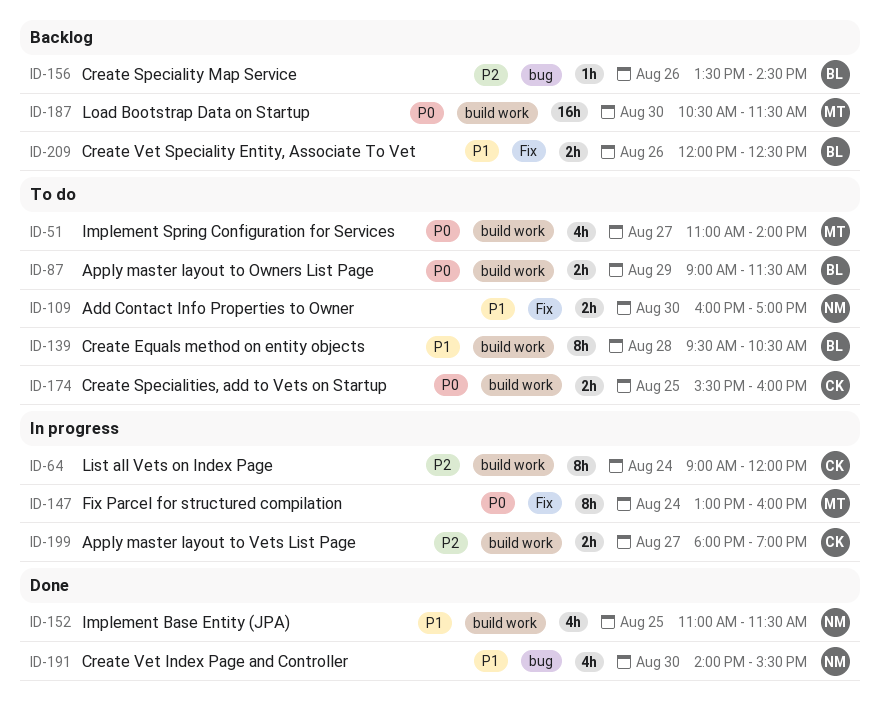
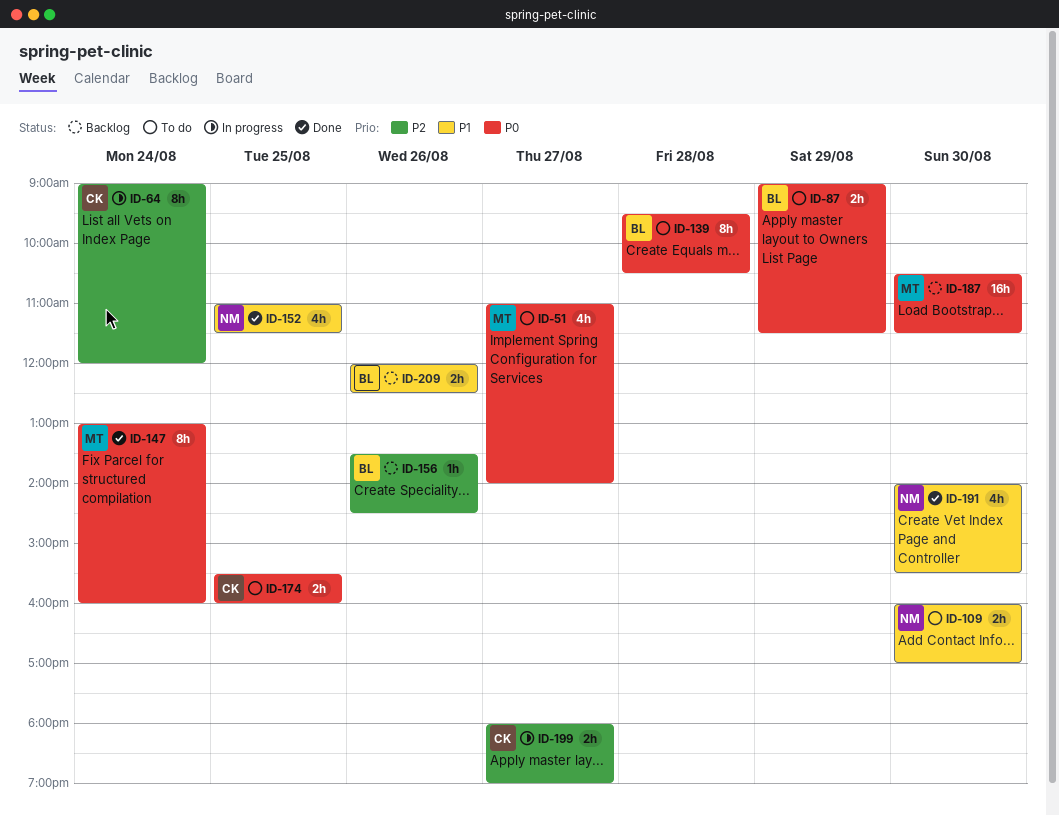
ID-139, priority: P1 -> P0
ID-147, status: In progress -> Done

